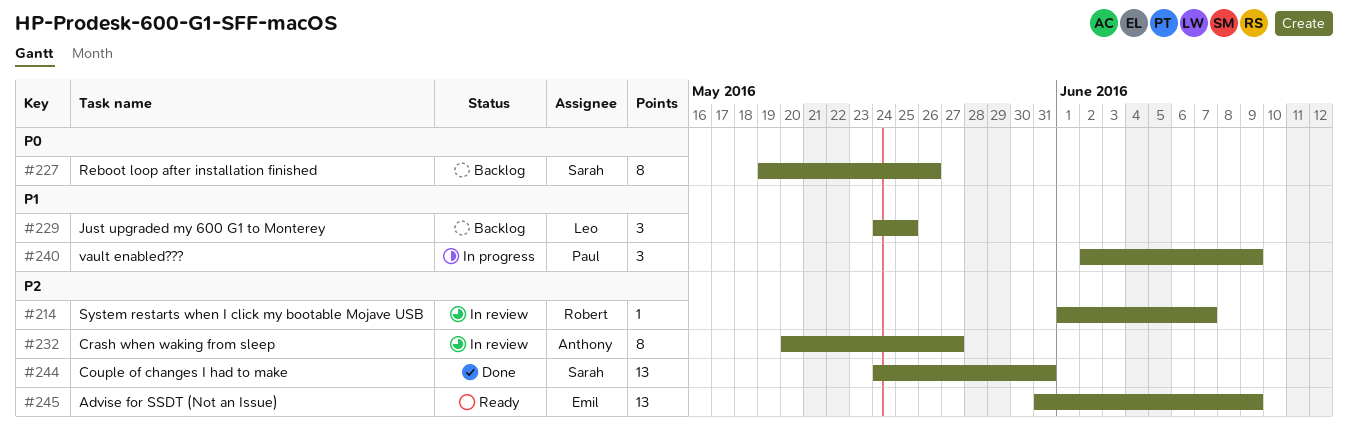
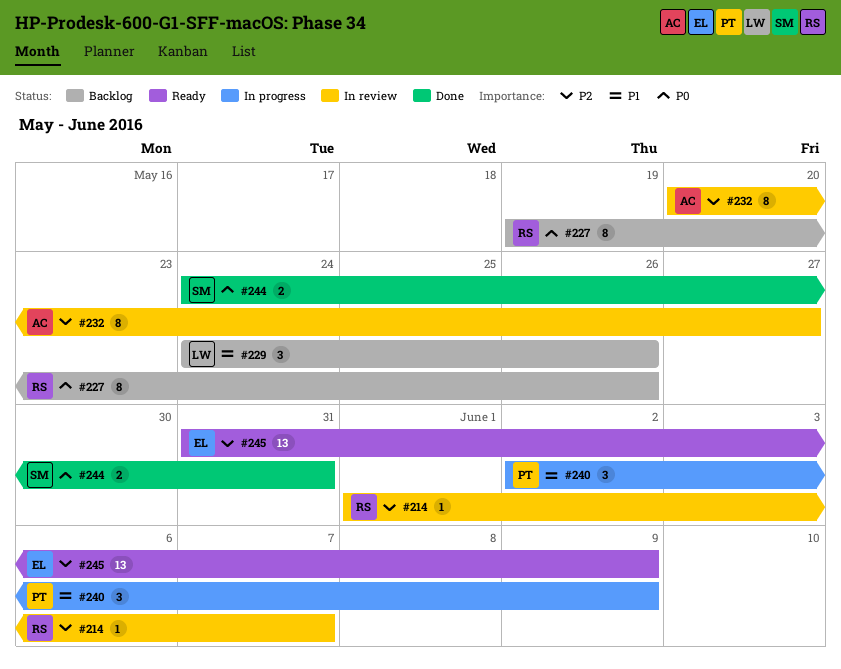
#227, owner: Sarah -> Robert
#229, due: May 25 -> May 26
#244, priority: P2 -> P0
#244, estimate: 13 -> 2

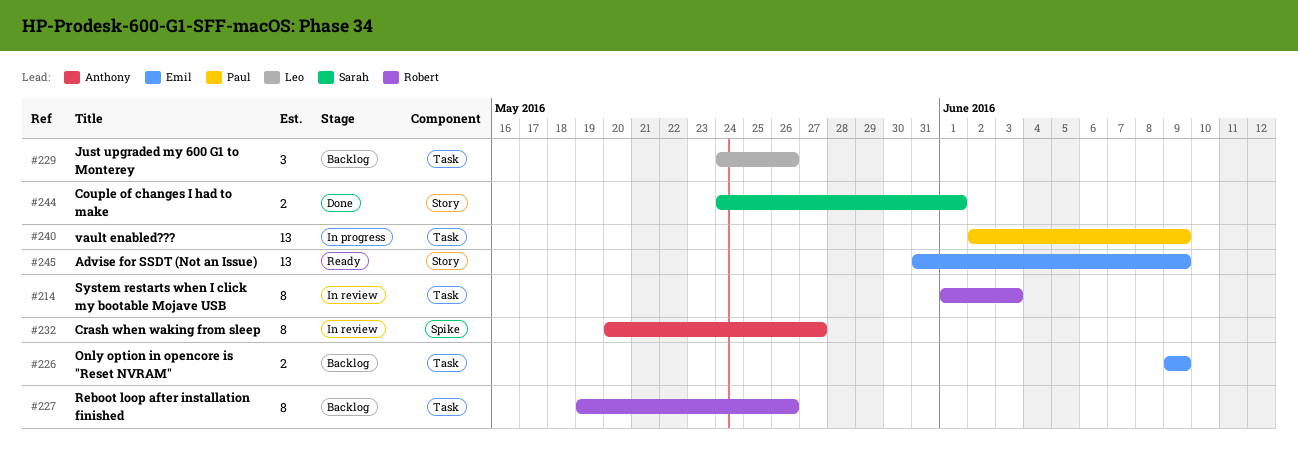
#214, estimate: 1 -> 8
#214, due: Jun 7 -> Jun 3
#226: none -> present
#240, estimate: 3 -> 13
#244, due: May 31 -> Jun 1

